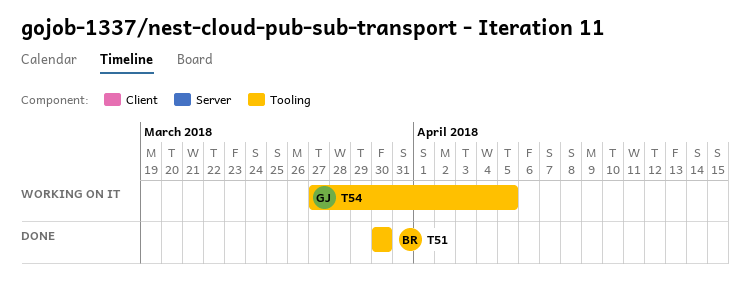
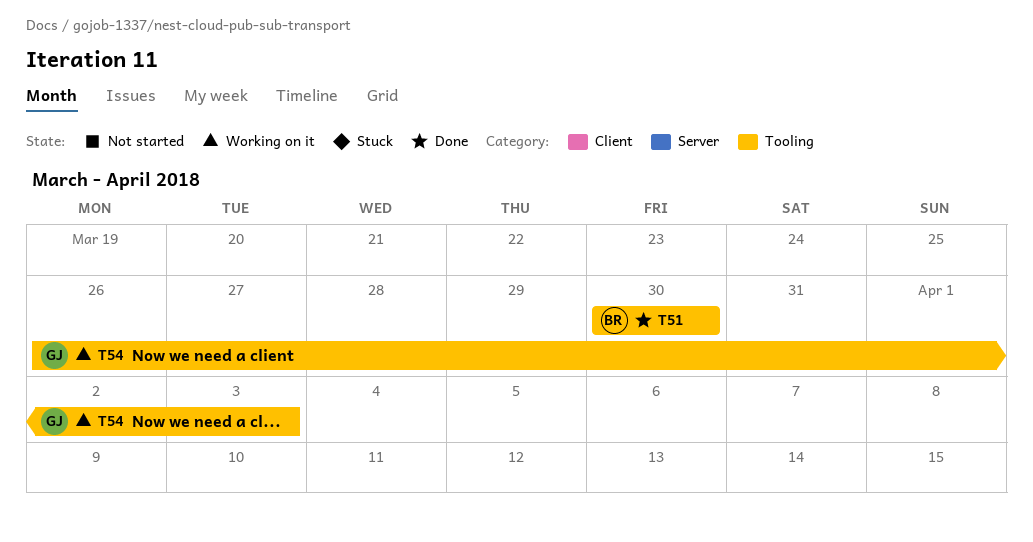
T54, start: Mar 27 -> Mar 26
T54, due: Apr 5 -> Apr 3

